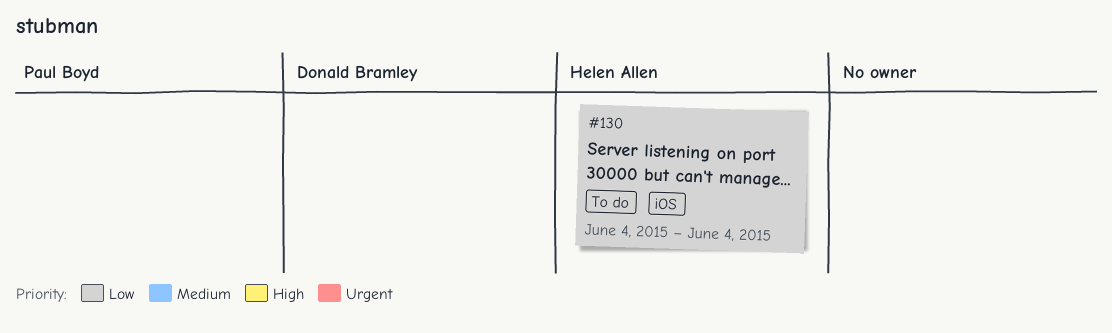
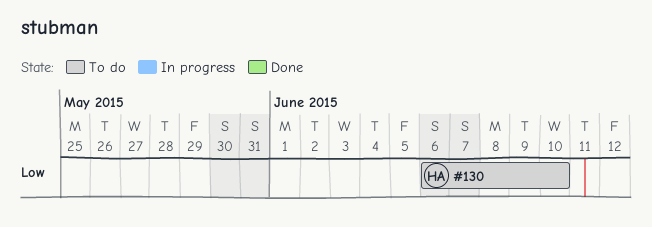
#130, start: Jun 4 -> Jun 6
#130, due: Jun 4 -> Jun 10

